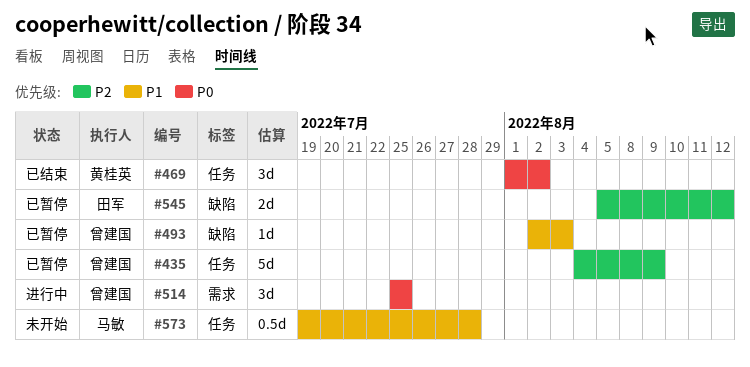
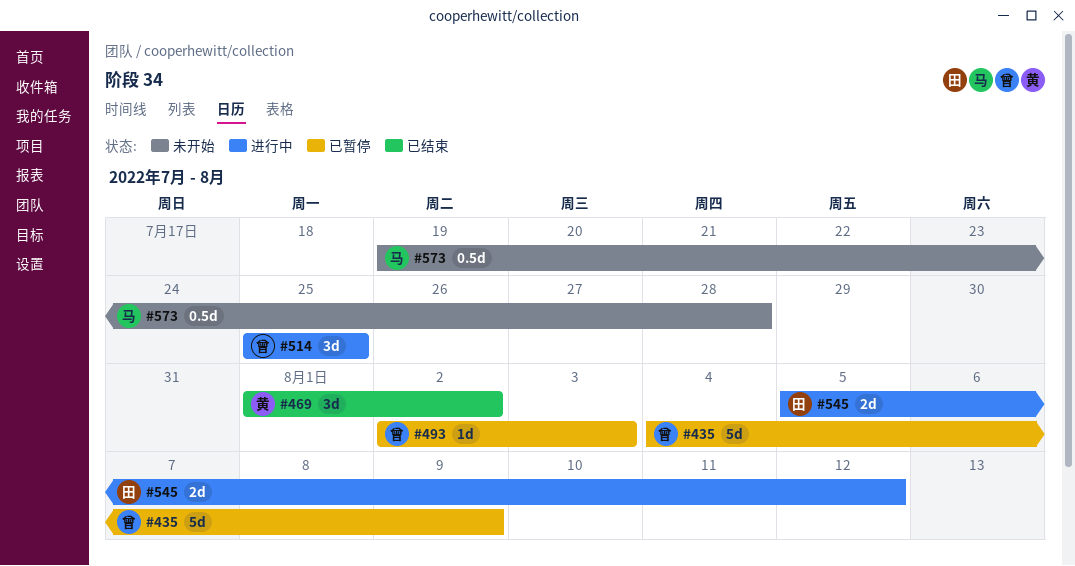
#545, status: 已暂停 -> 进行中

